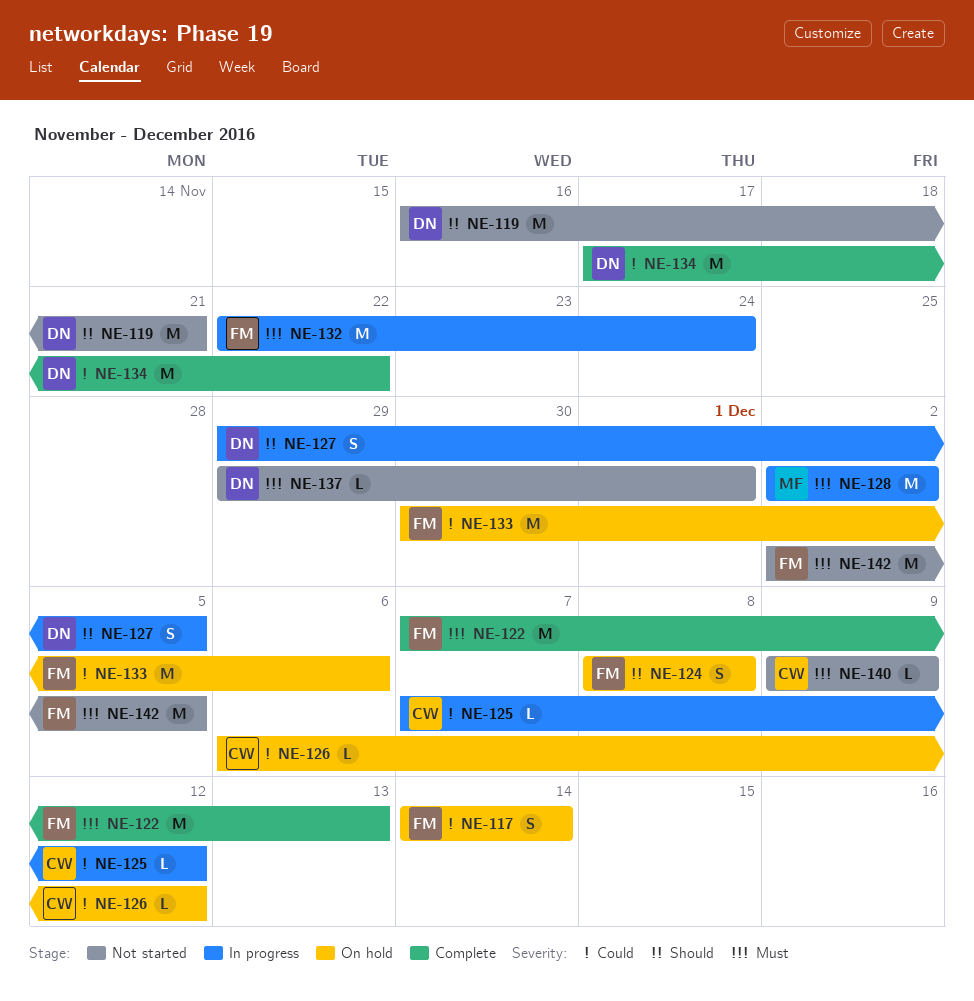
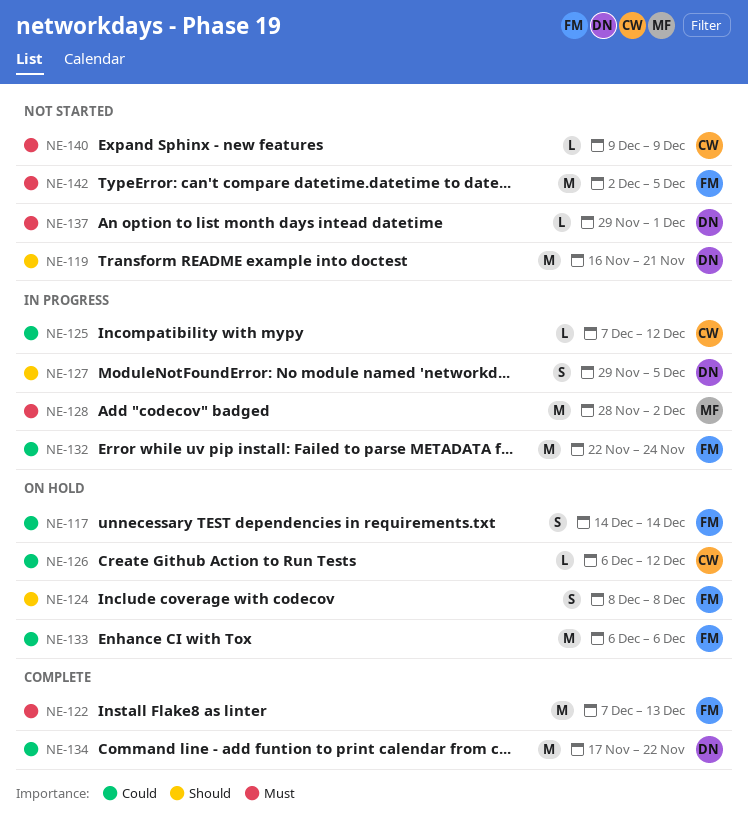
NE-128, start: Dec 2 -> Nov 28
NE-132, priority: Must -> Could
NE-133, start: Nov 30 -> Dec 6

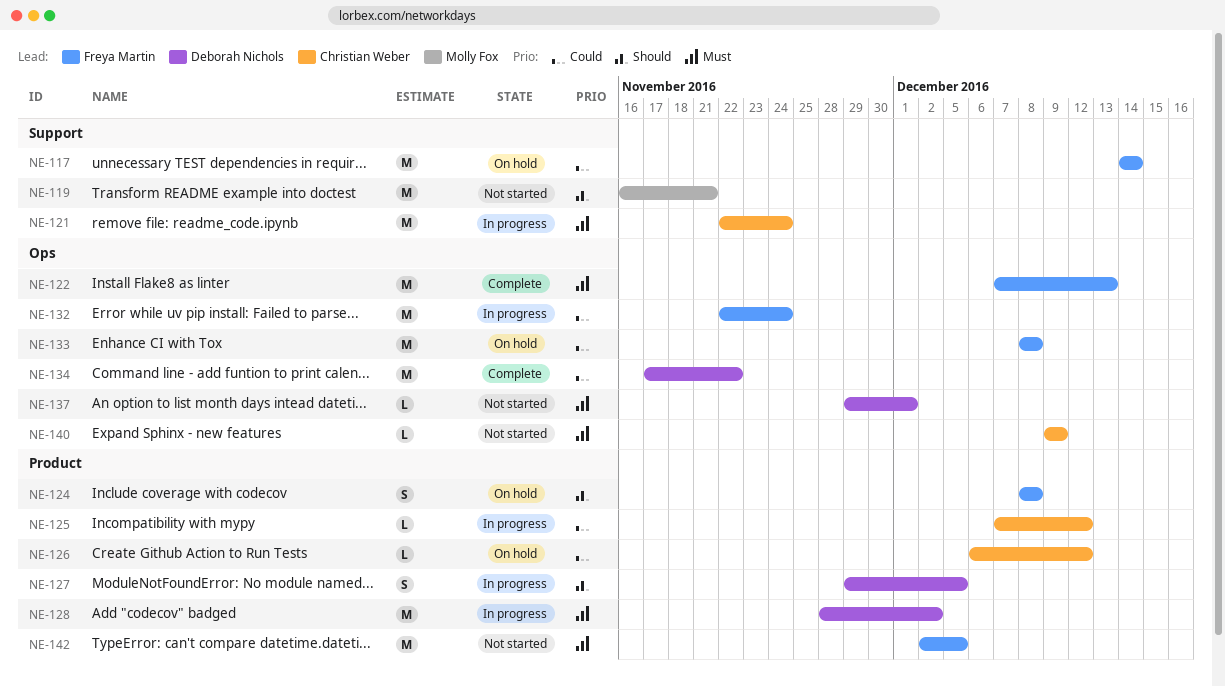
NE-117, estimate: S -> M
NE-119, owner: Deborah Nichols -> Molly Fox
NE-121: none -> present
NE-128, owner: Molly Fox -> Deborah Nichols
NE-133, start: Dec 6 -> Dec 8
NE-133, due: Dec 6 -> Dec 8

